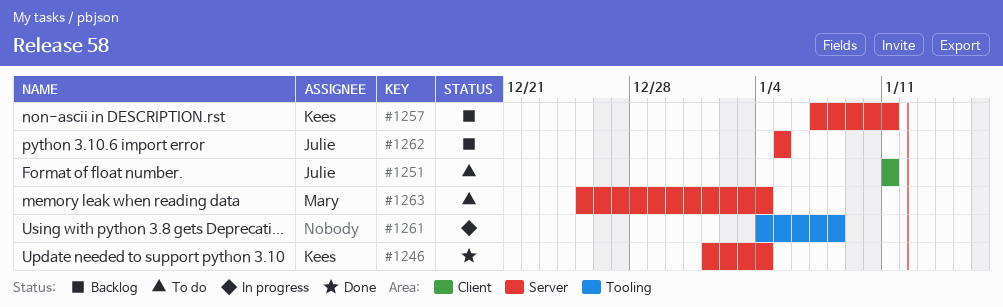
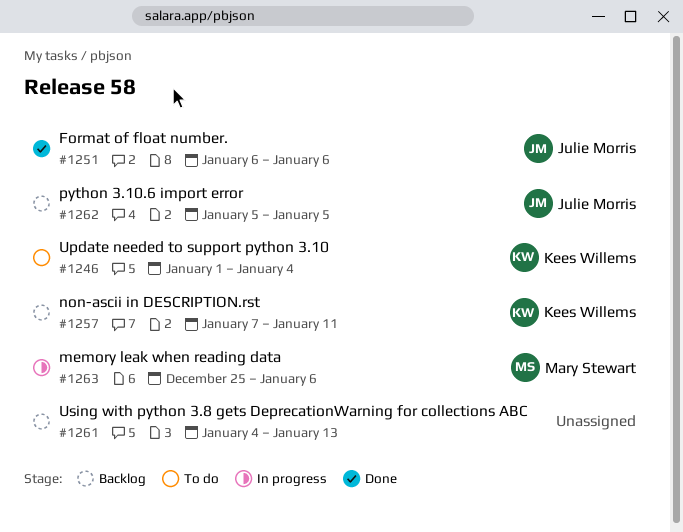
#1246, status: Done -> To do
#1251, status: To do -> Done
#1251, start: Jan 11 -> Jan 6
#1251, due: Jan 11 -> Jan 6
#1261, status: In progress -> Backlog
#1261, due: Jan 8 -> Jan 13
#1263, status: To do -> In progress
#1263, due: Jan 4 -> Jan 6

